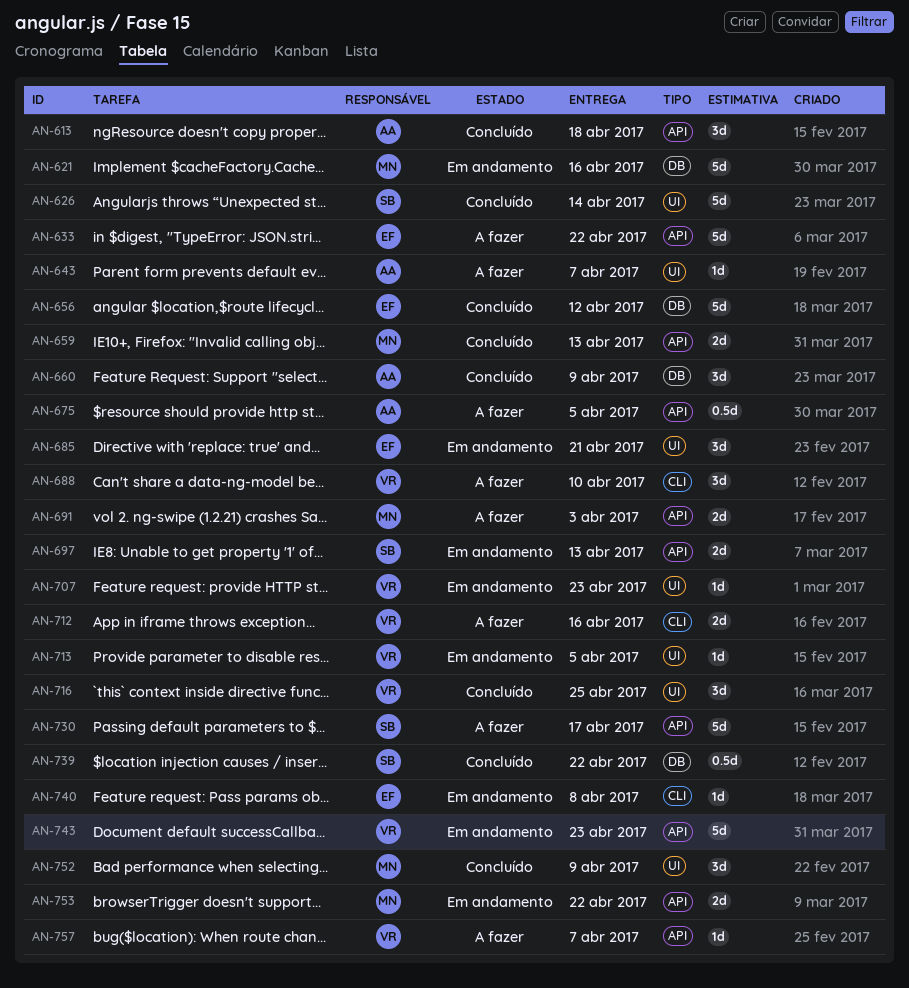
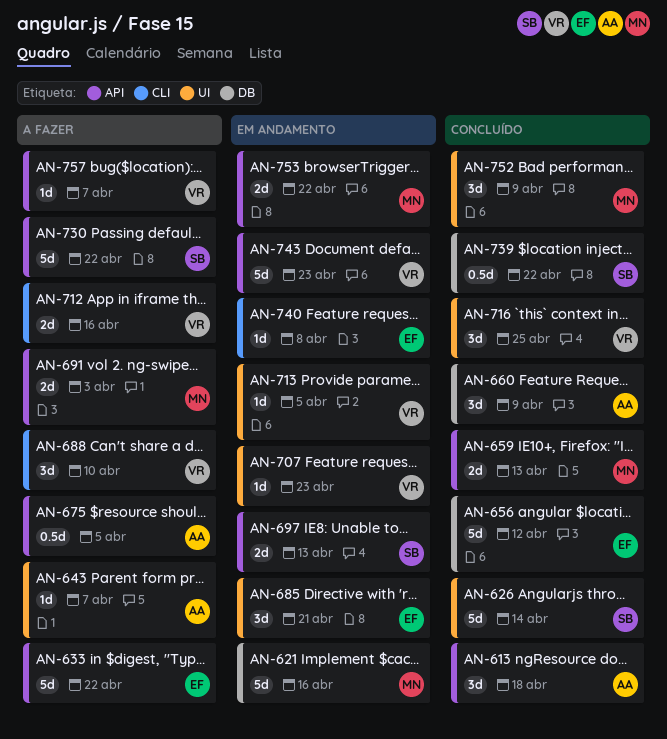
AN-730, due: Apr 17 -> Apr 22

